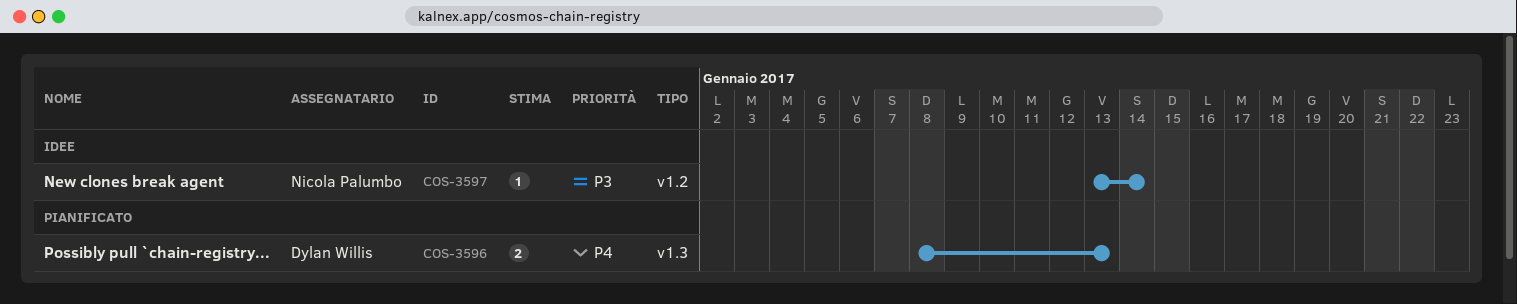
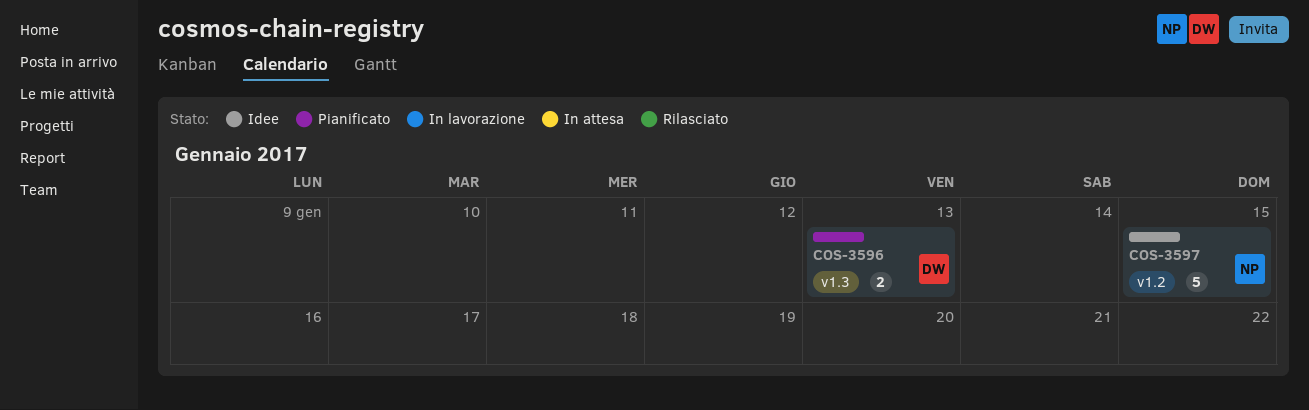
COS-3597, estimate: 1 -> 5
COS-3597, due: Jan 14 -> Jan 15

